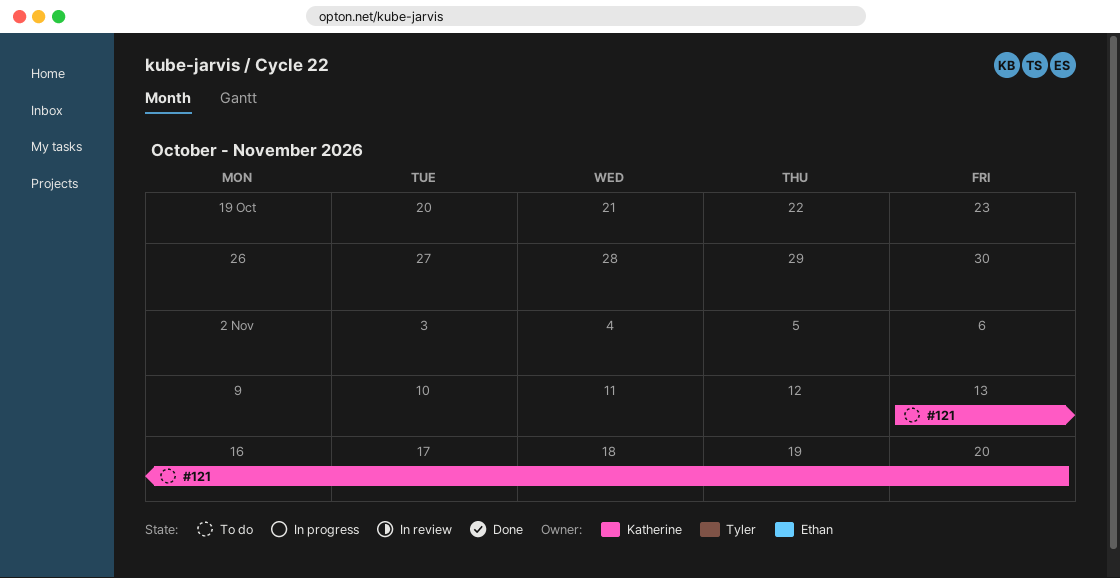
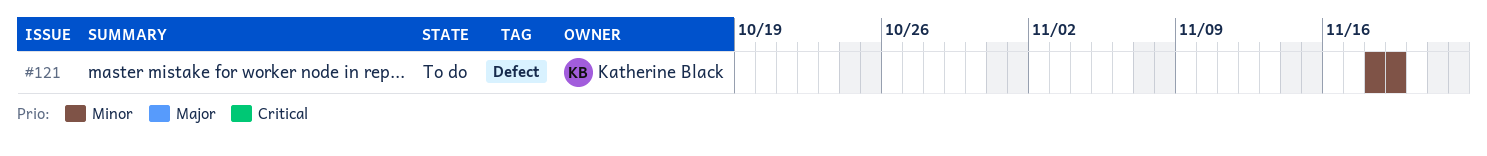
#121, start: Nov 13 -> Nov 18
#121, due: Nov 20 -> Nov 19

